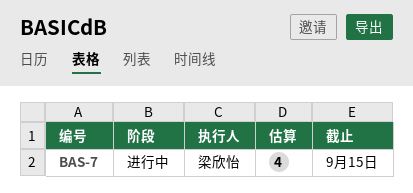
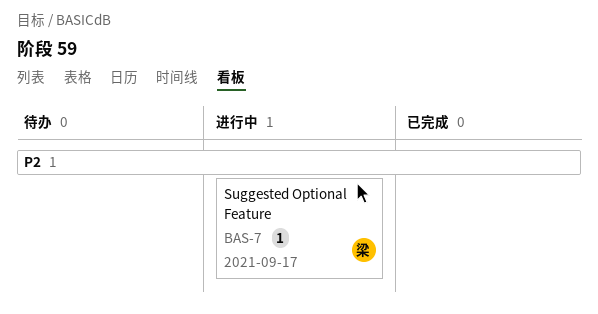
BAS-7, estimate: 4 -> 1
BAS-7, due: Sep 15 -> Sep 17

